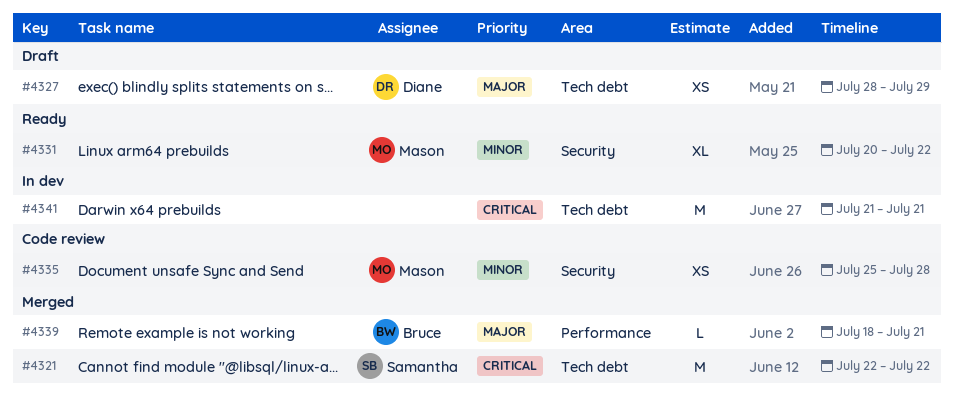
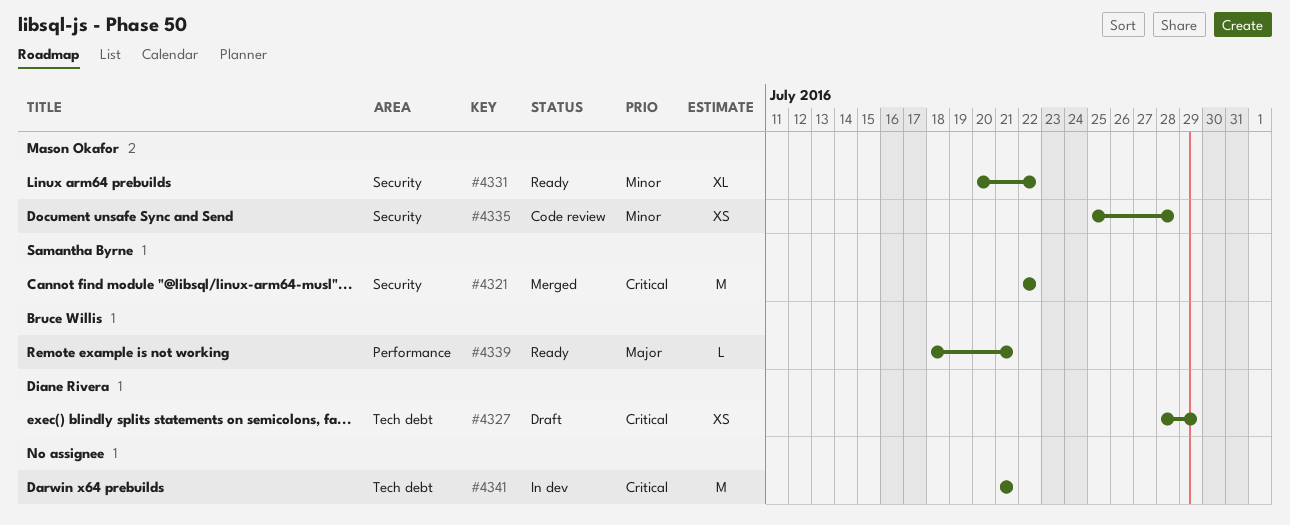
#4321, label: Tech debt -> Security
#4327, priority: Major -> Critical
#4339, status: Merged -> Ready

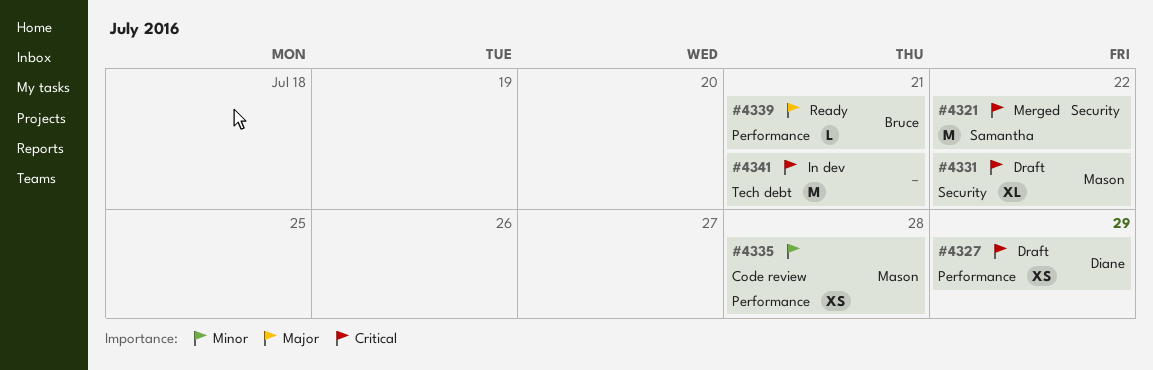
#4327, label: Tech debt -> Performance
#4331, status: Ready -> Draft
#4331, priority: Minor -> Critical
#4335, label: Security -> Performance

